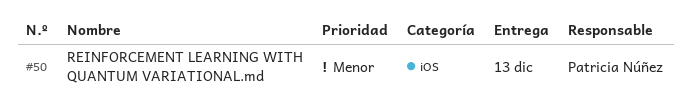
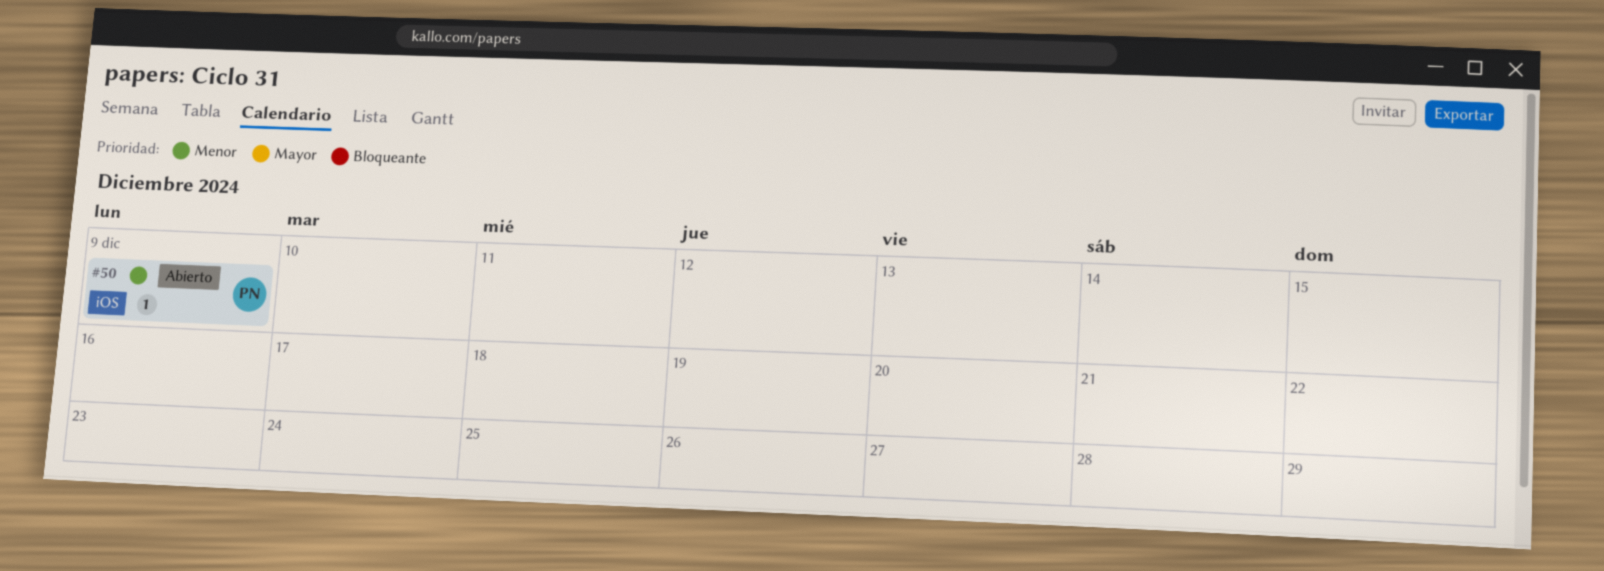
#50, due: Dec 13 -> Dec 9

